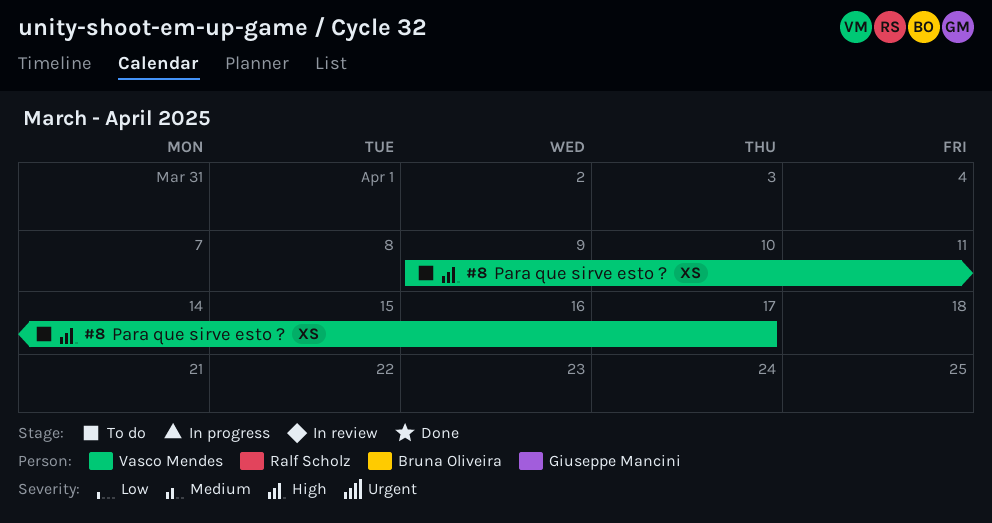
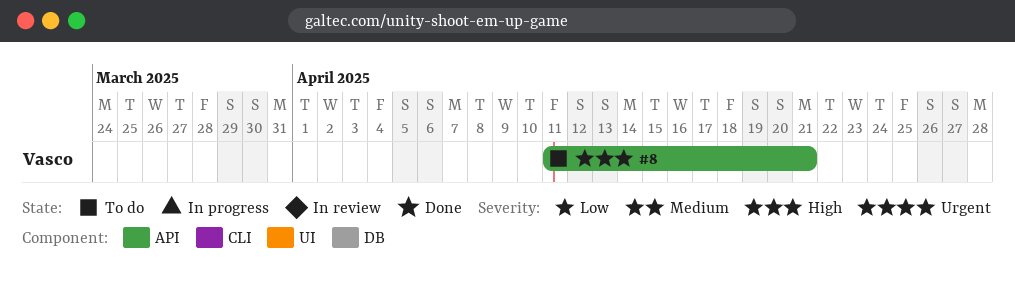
#8, start: Apr 9 -> Apr 11
#8, due: Apr 17 -> Apr 21

